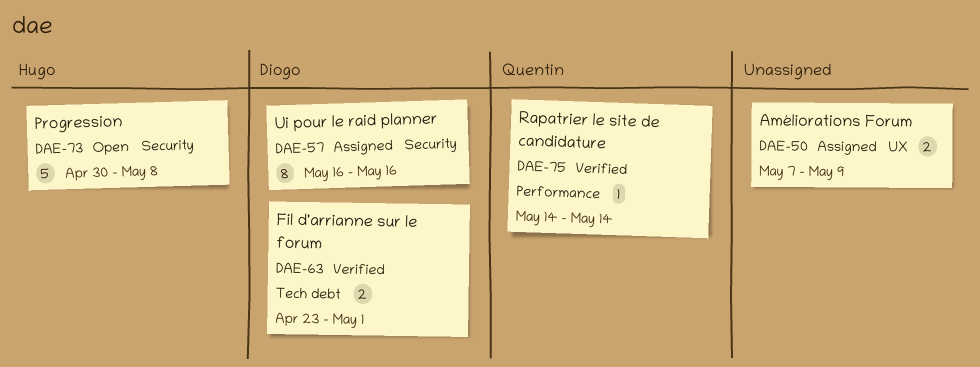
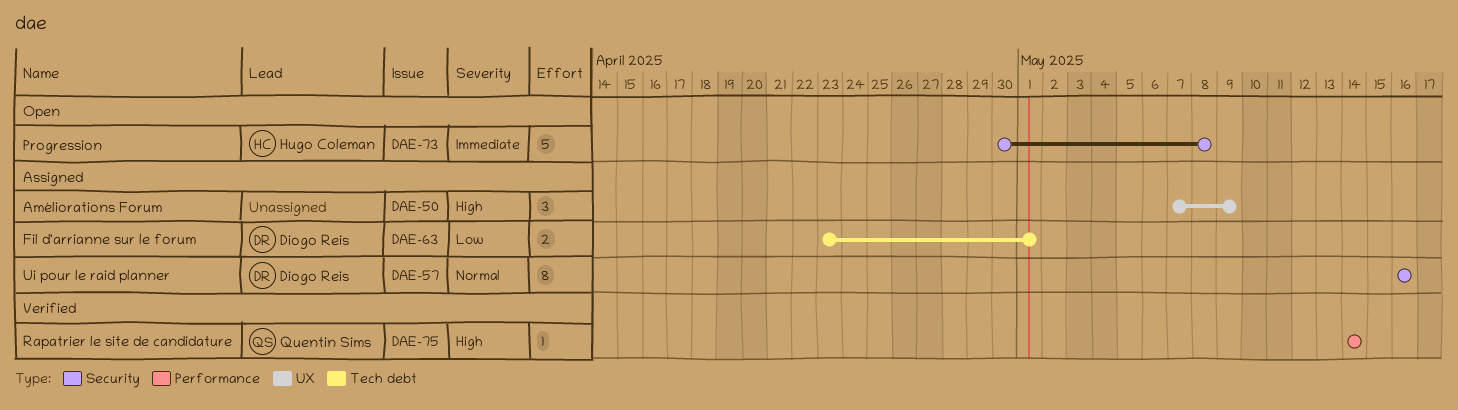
DAE-50, estimate: 2 -> 3
DAE-63, status: Verified -> Assigned

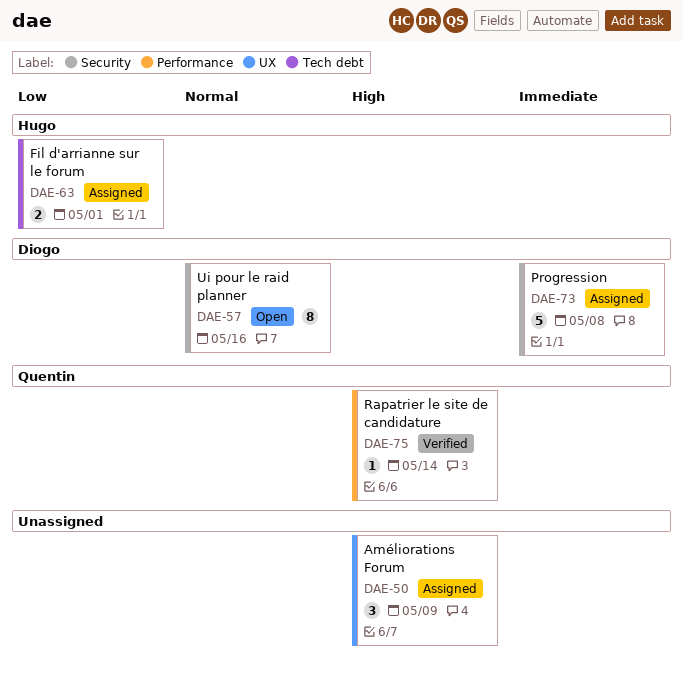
DAE-57, status: Assigned -> Open
DAE-63, owner: Diogo Reis -> Hugo Coleman
DAE-73, status: Open -> Assigned
DAE-73, owner: Hugo Coleman -> Diogo Reis

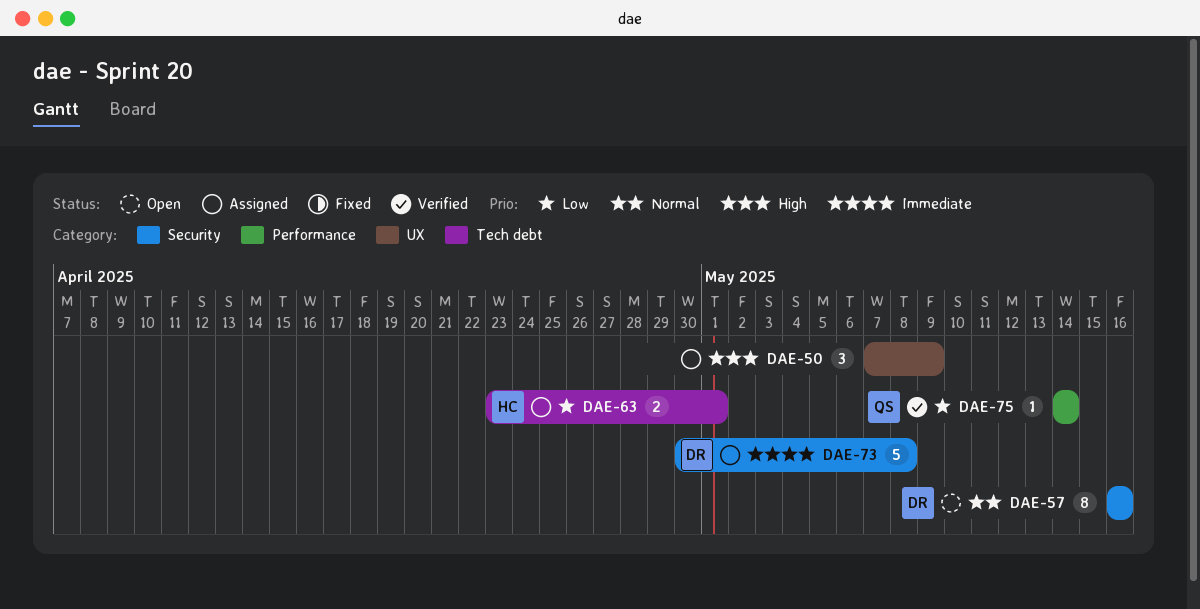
DAE-75, priority: High -> Low

